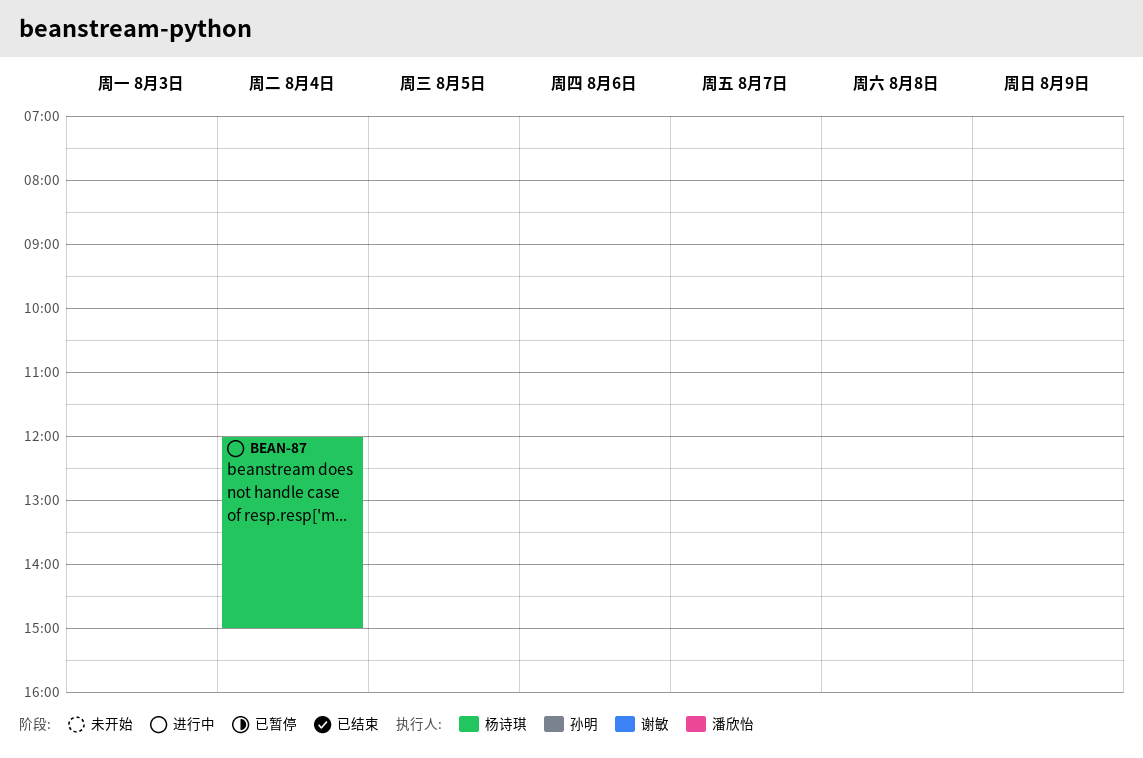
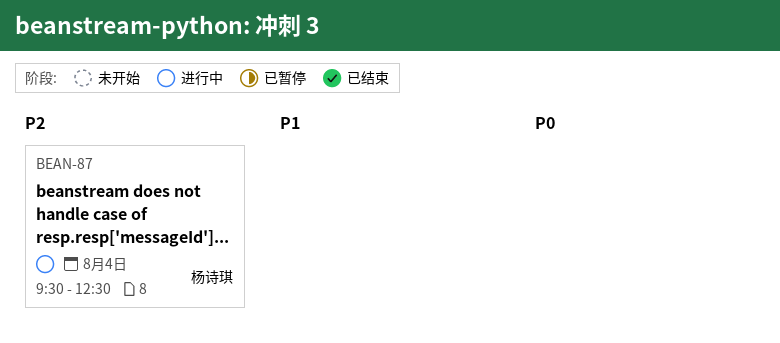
BEAN-87, begins: 12:00 -> 09:30
BEAN-87, ends: 15:00 -> 12:30

